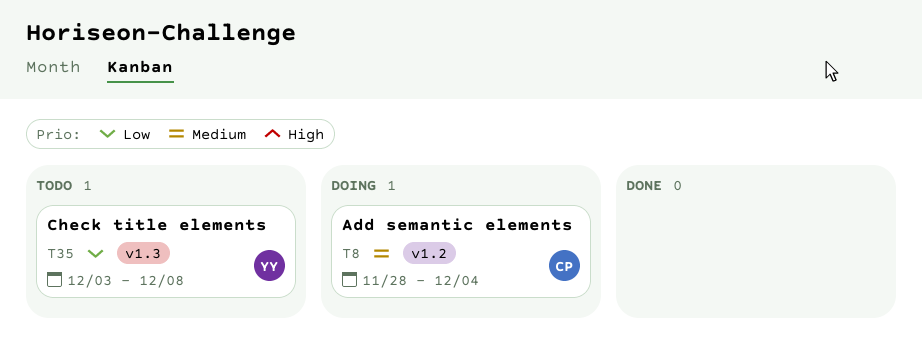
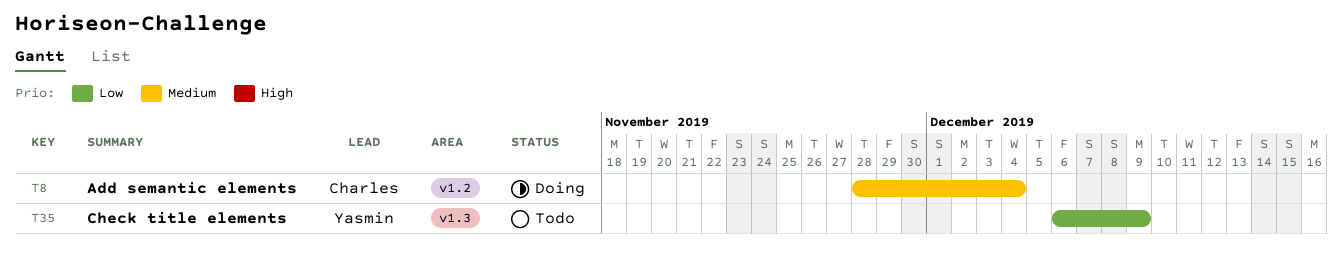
T35, start: Dec 3 -> Dec 6
T35, due: Dec 8 -> Dec 9

